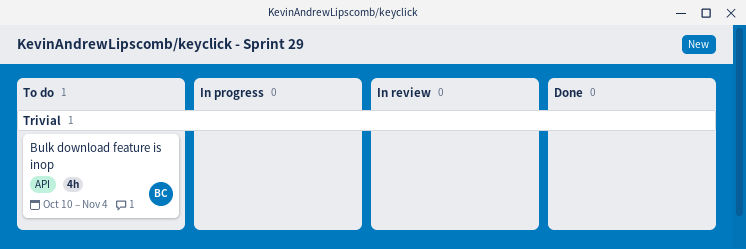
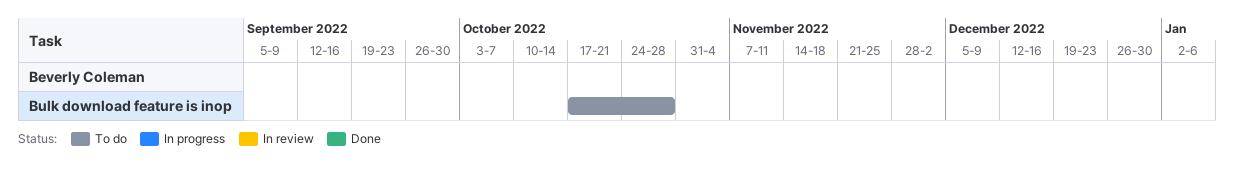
Bulk download feature is inop, start: Oct 10 -> Oct 17
Bulk download feature is inop, due: Nov 4 -> Oct 28

